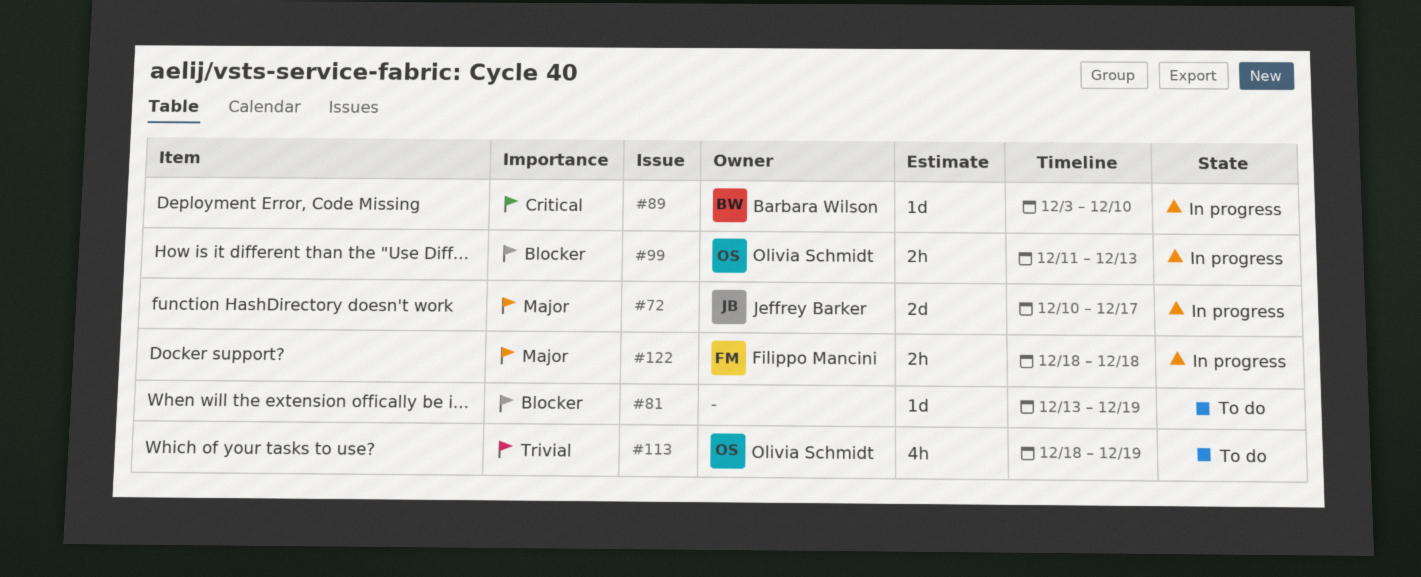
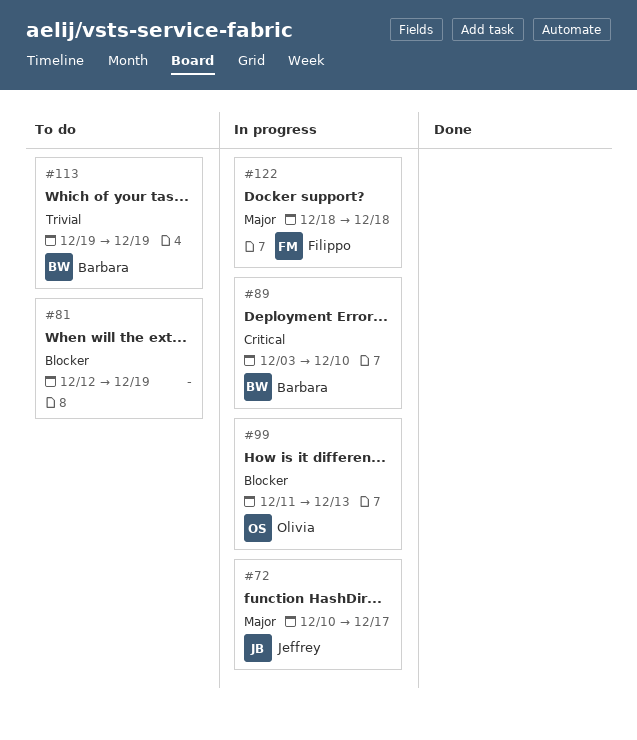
#81, start: Dec 13 -> Dec 12
#113, owner: Olivia Schmidt -> Barbara Wilson
#113, start: Dec 18 -> Dec 19

